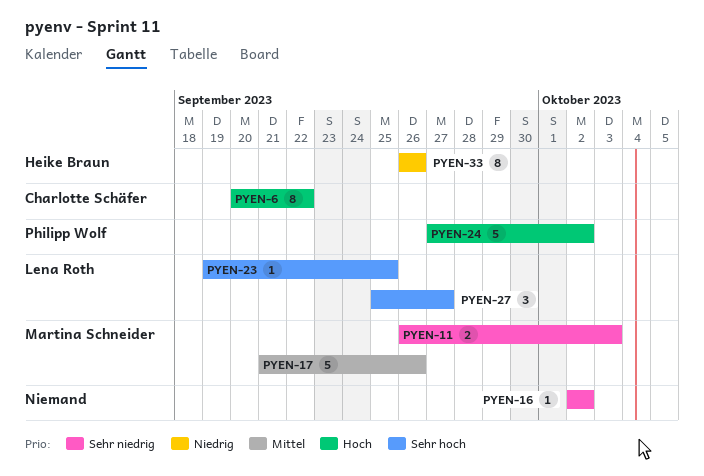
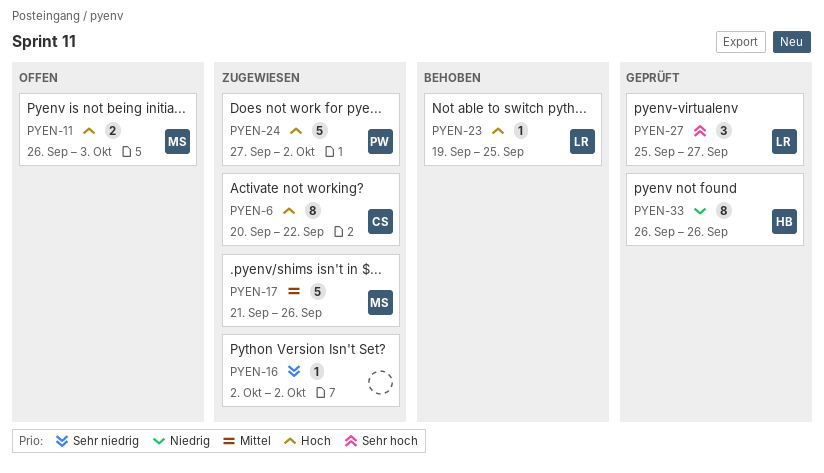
PYEN-11, priority: Sehr niedrig -> Hoch
PYEN-23, priority: Sehr hoch -> Hoch

